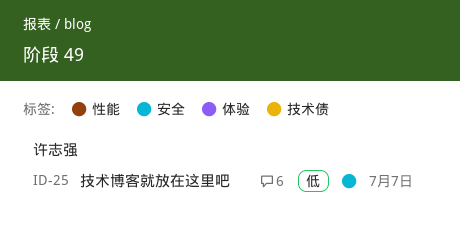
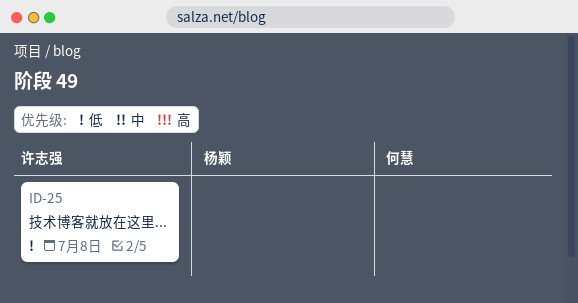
ID-25, due: Jul 7 -> Jul 8

